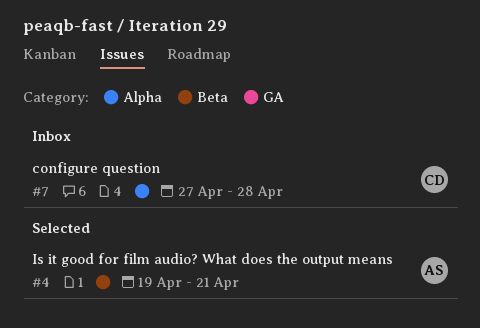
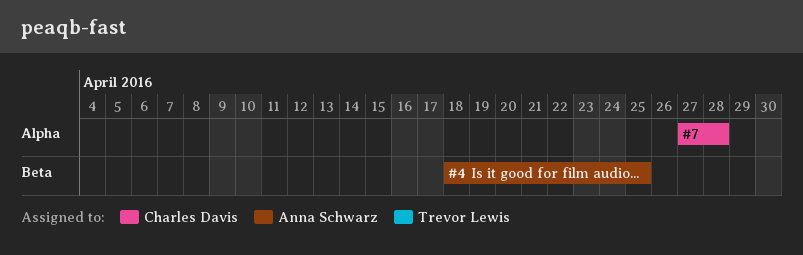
#4, start: Apr 19 -> Apr 18
#4, due: Apr 21 -> Apr 25

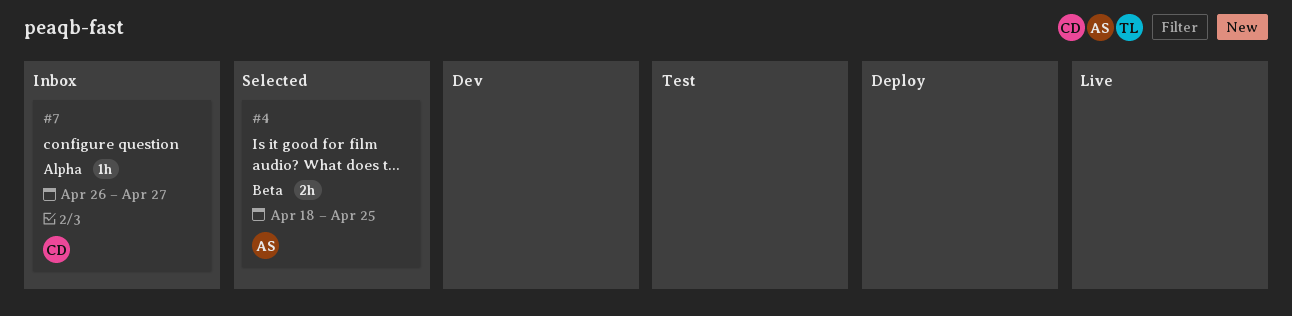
#7, start: Apr 27 -> Apr 26
#7, due: Apr 28 -> Apr 27

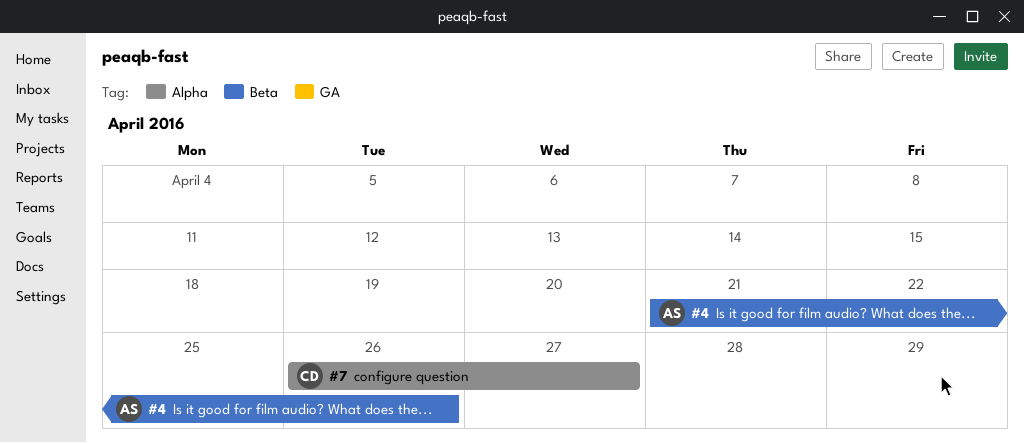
#4, start: Apr 18 -> Apr 21
#4, due: Apr 25 -> Apr 26

